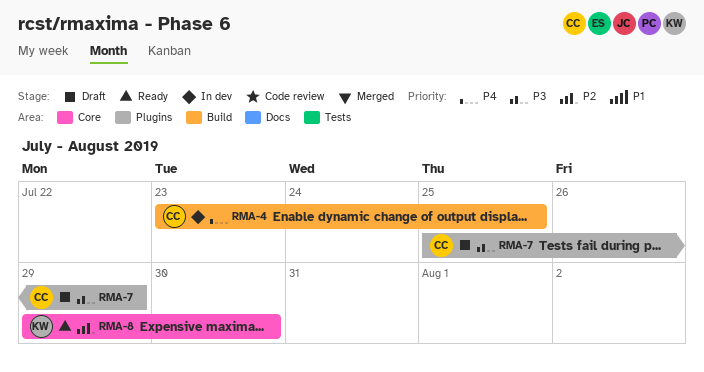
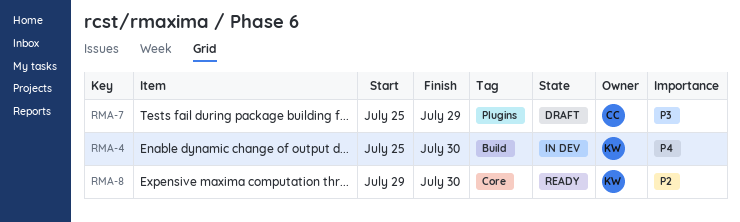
RMA-4, owner: CC -> KW
RMA-4, start: Jul 23 -> Jul 25
RMA-4, due: Jul 25 -> Jul 30

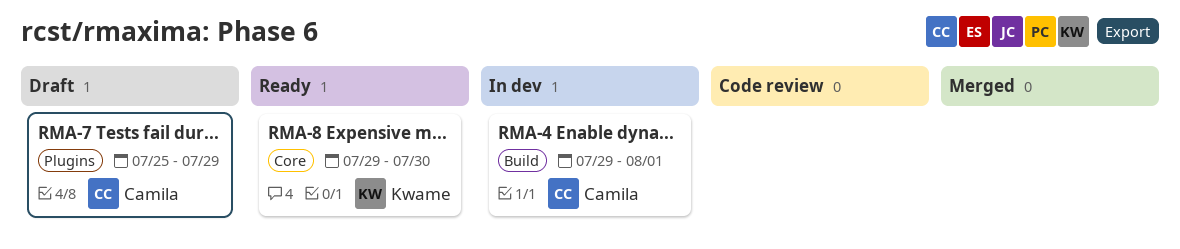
RMA-4, owner: Kwame -> Camila
RMA-4, start: Jul 25 -> Jul 29
RMA-4, due: Jul 30 -> Aug 1

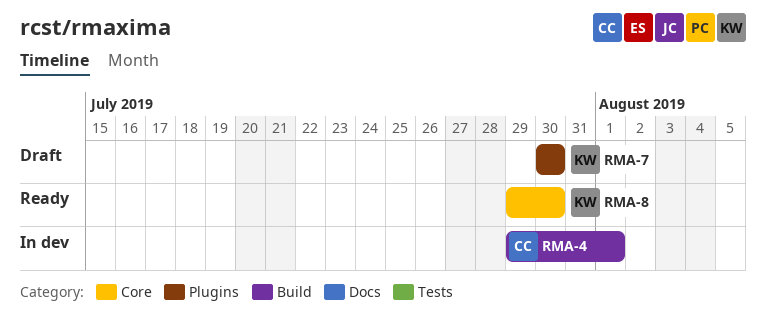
RMA-7, owner: Camila -> Kwame
RMA-7, start: Jul 25 -> Jul 30
RMA-7, due: Jul 29 -> Jul 30

